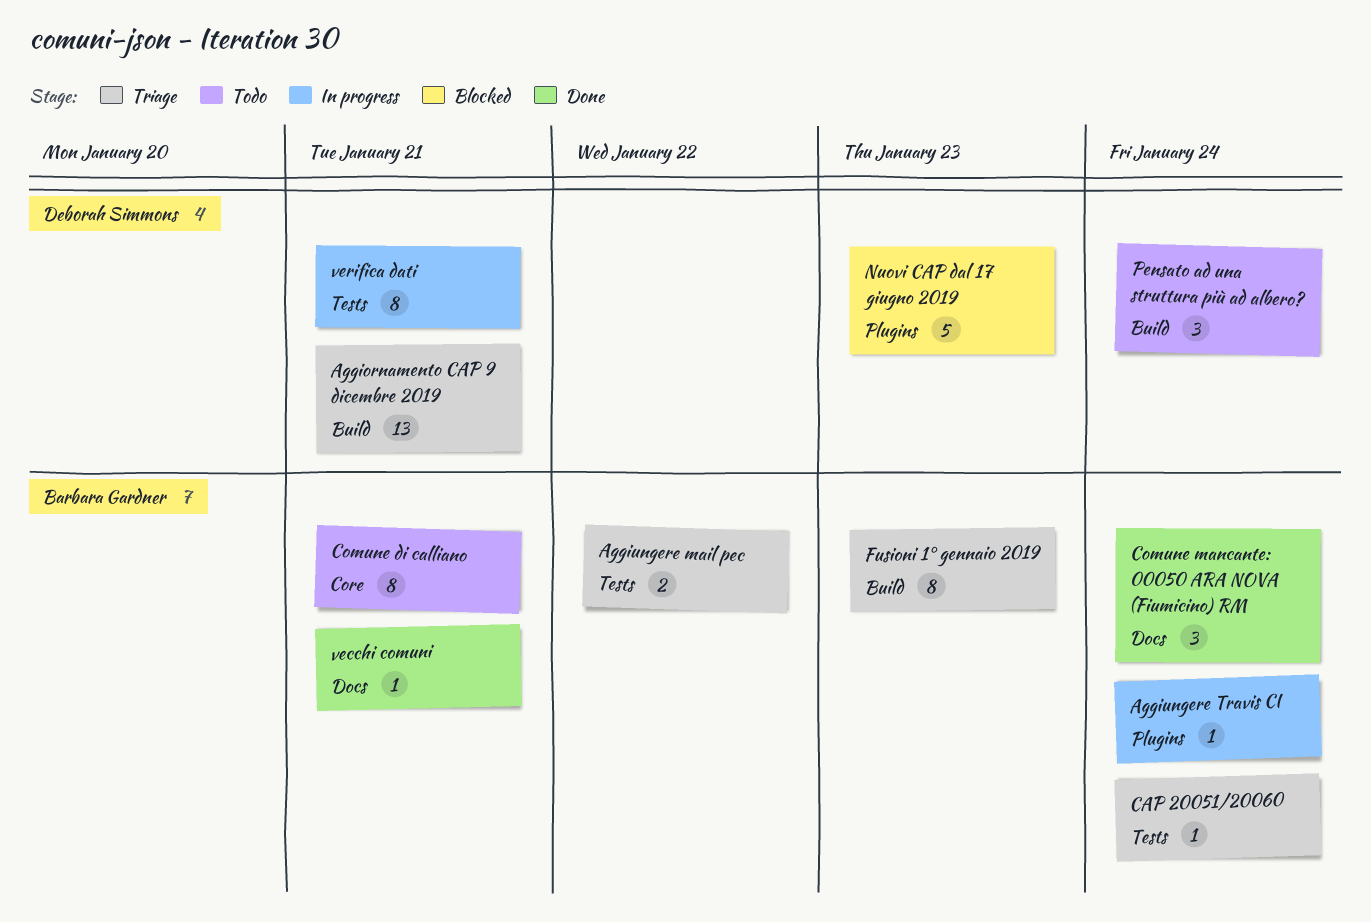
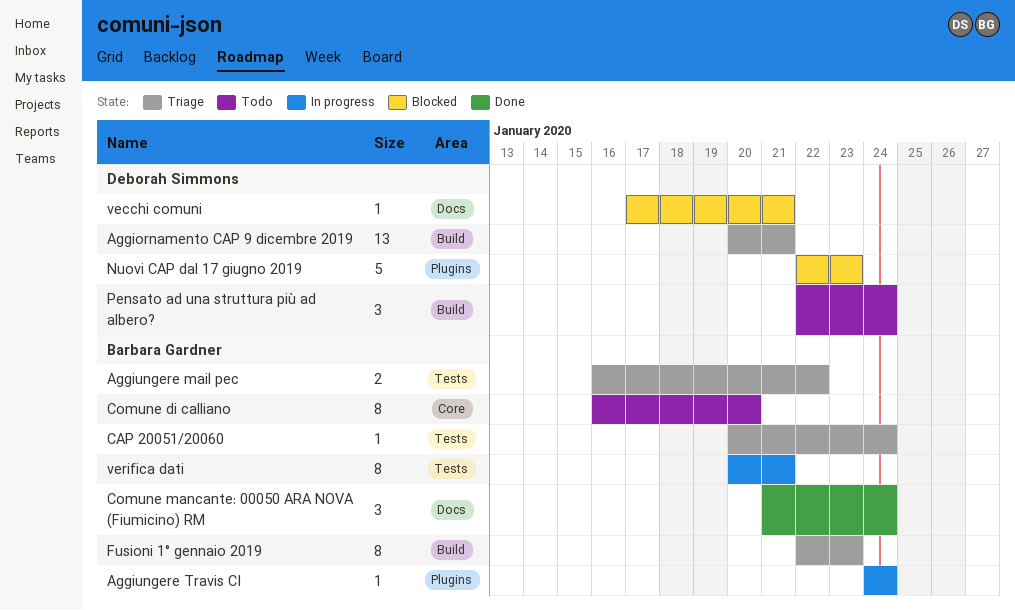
Comune di calliano, due: Jan 21 -> Jan 20
vecchi comuni, status: Done -> Blocked
vecchi comuni, owner: Barbara Gardner -> Deborah Simmons
verifica dati, owner: Deborah Simmons -> Barbara Gardner

